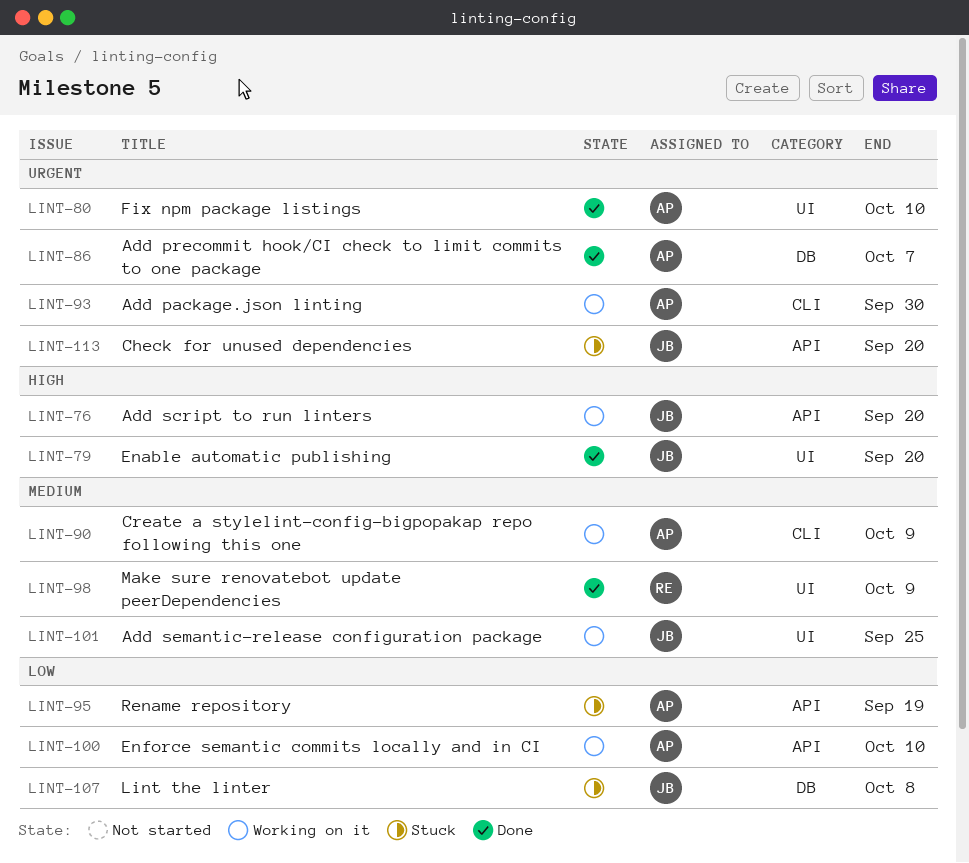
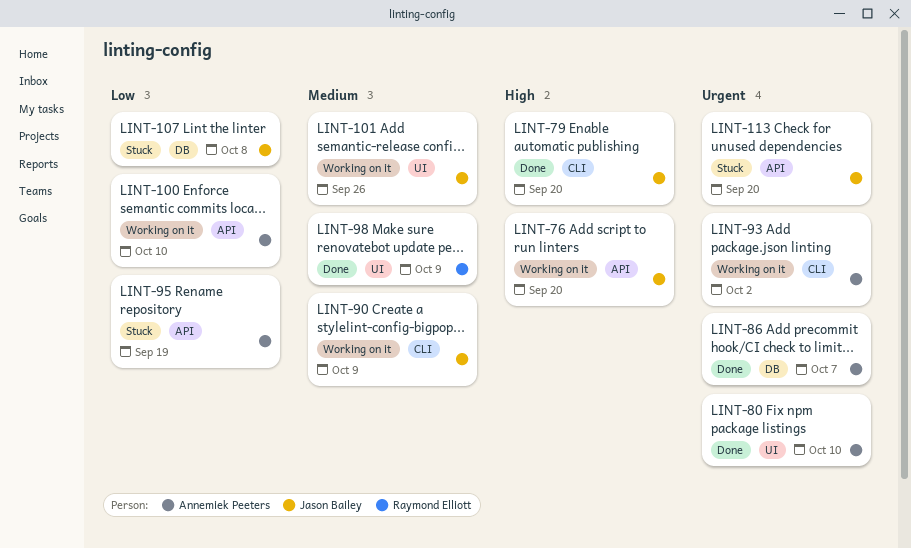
LINT-79, label: UI -> CLI
LINT-90, owner: Annemiek Peeters -> Jason Bailey
LINT-93, due: Sep 30 -> Oct 2
LINT-101, due: Sep 25 -> Sep 26

